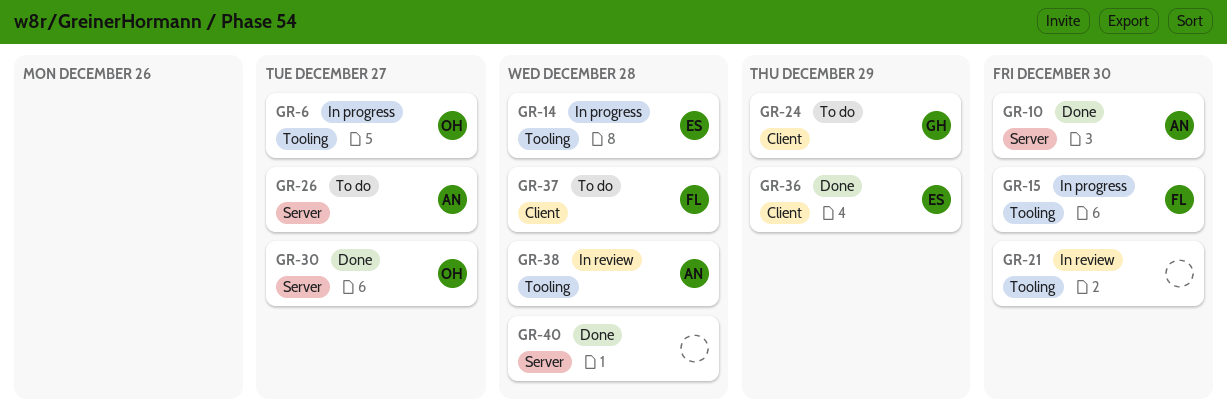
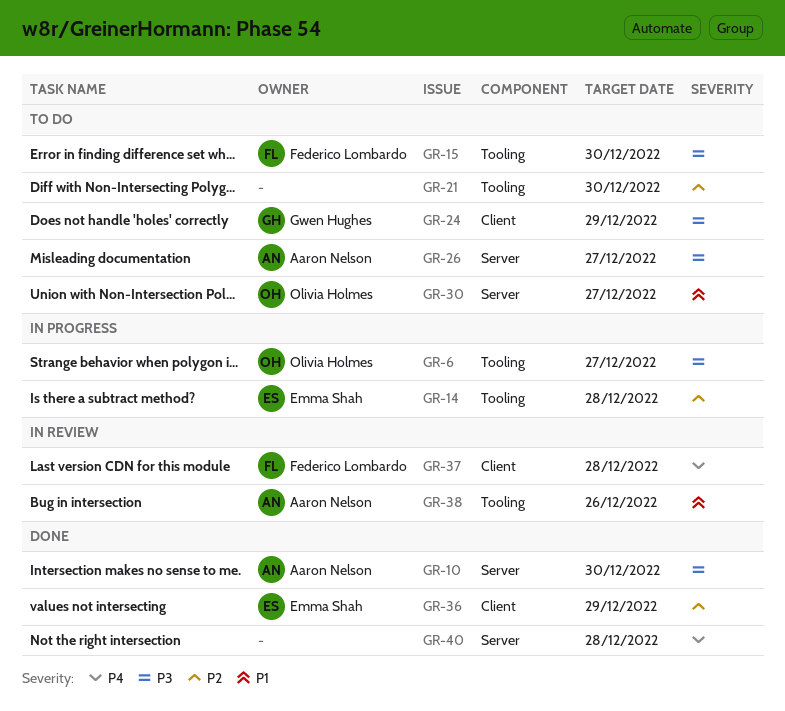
GR-15, status: In progress -> To do
GR-21, status: In review -> To do
GR-30, status: Done -> To do
GR-37, status: To do -> In review
GR-38, due: Dec 28 -> Dec 26

